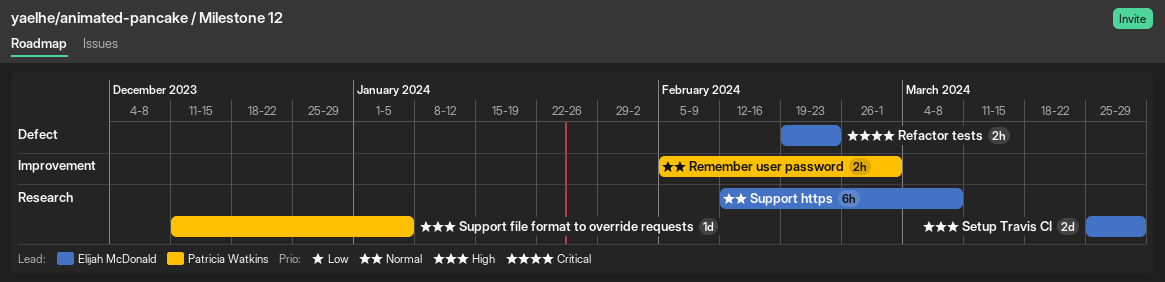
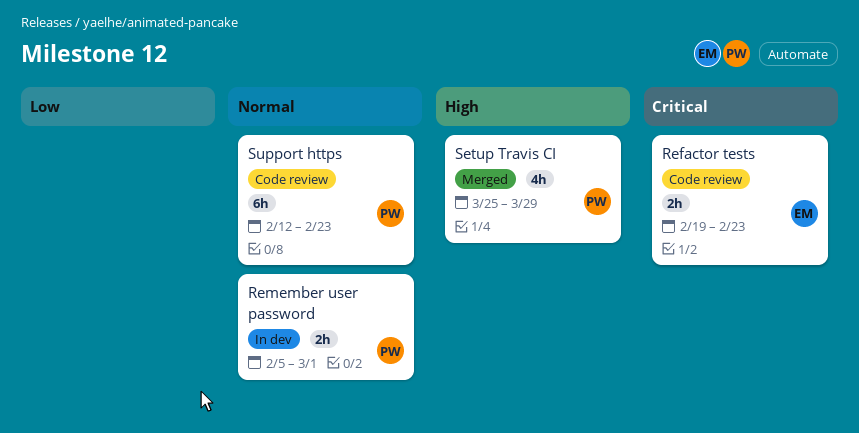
Setup Travis CI, owner: Elijah McDonald -> Patricia Watkins
Setup Travis CI, estimate: 2d -> 4h
Support file format to override requests: present -> none
Support https, owner: Elijah McDonald -> Patricia Watkins
Support https, due: Mar 8 -> Feb 23

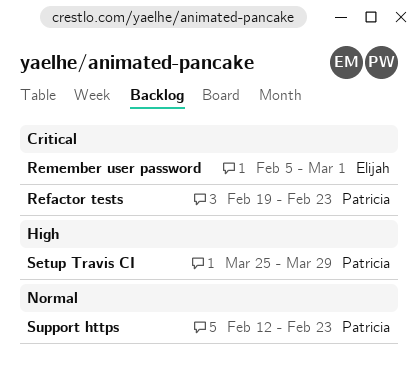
Refactor tests, owner: Elijah -> Patricia
Remember user password, owner: Patricia -> Elijah
Remember user password, priority: Normal -> Critical

